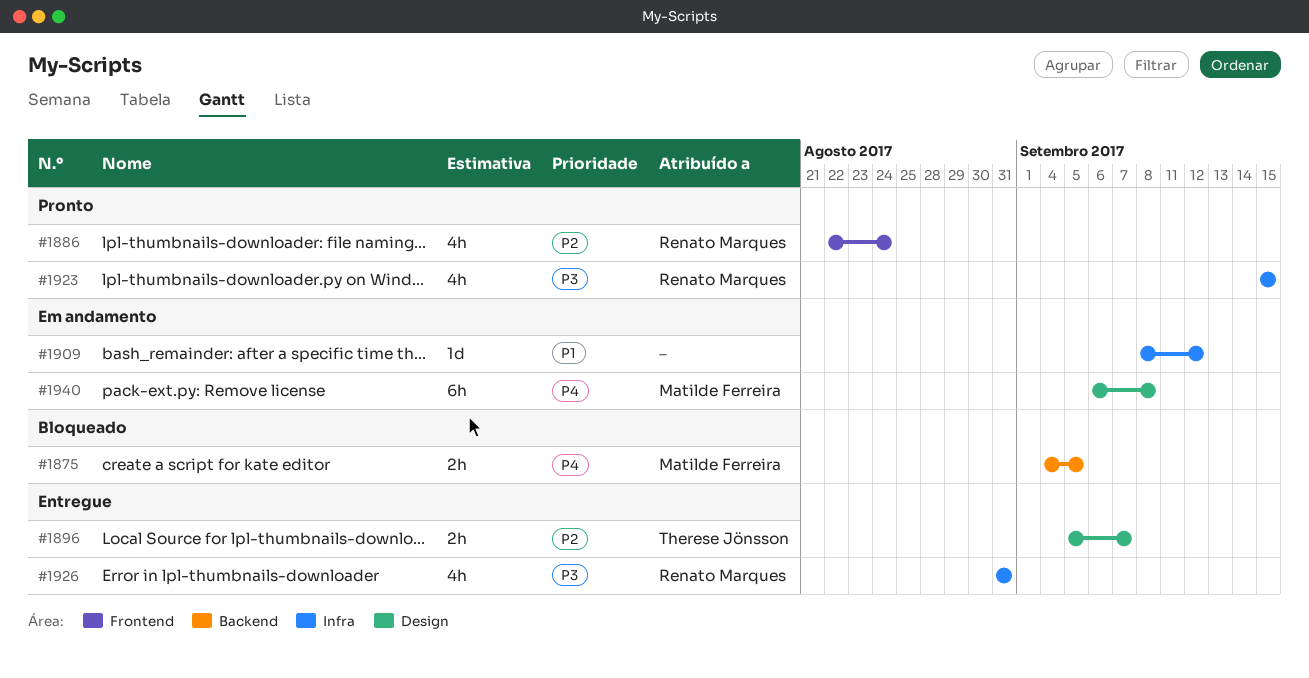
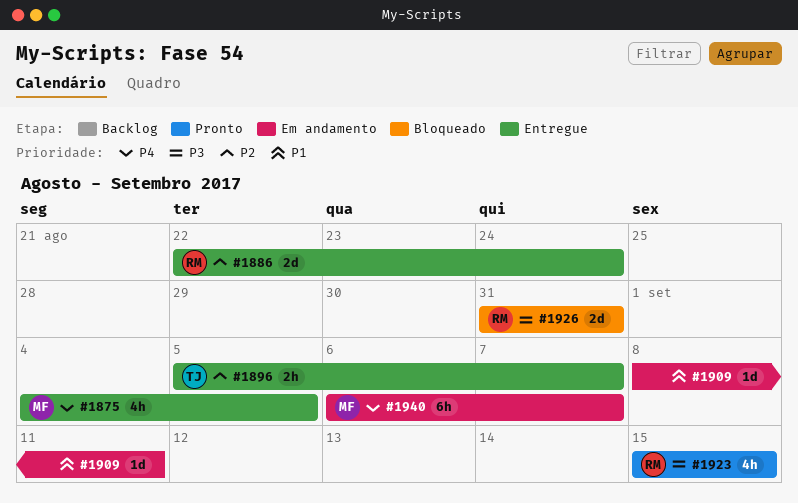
#1875, status: Bloqueado -> Entregue
#1875, estimate: 2h -> 4h
#1886, status: Pronto -> Entregue
#1886, estimate: 4h -> 2d
#1909, due: Sep 12 -> Sep 11
#1926, status: Entregue -> Bloqueado
#1926, estimate: 4h -> 2d
#1940, due: Sep 8 -> Sep 7

